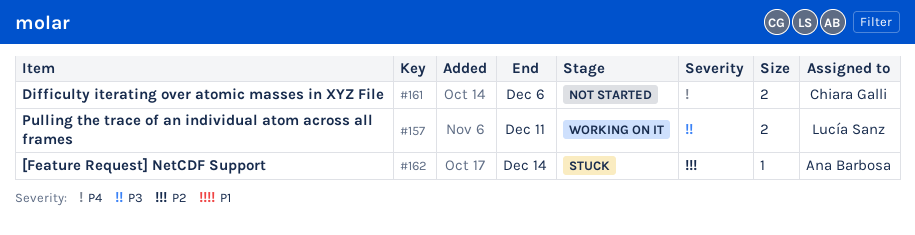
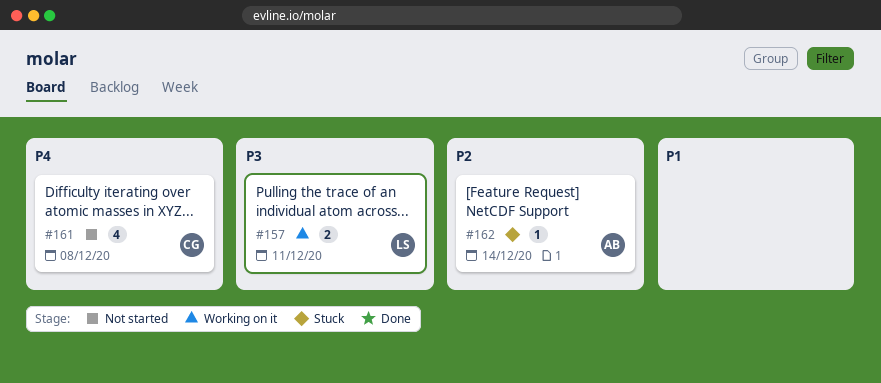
#161, estimate: 2 -> 4
#161, due: Dec 6 -> Dec 8

